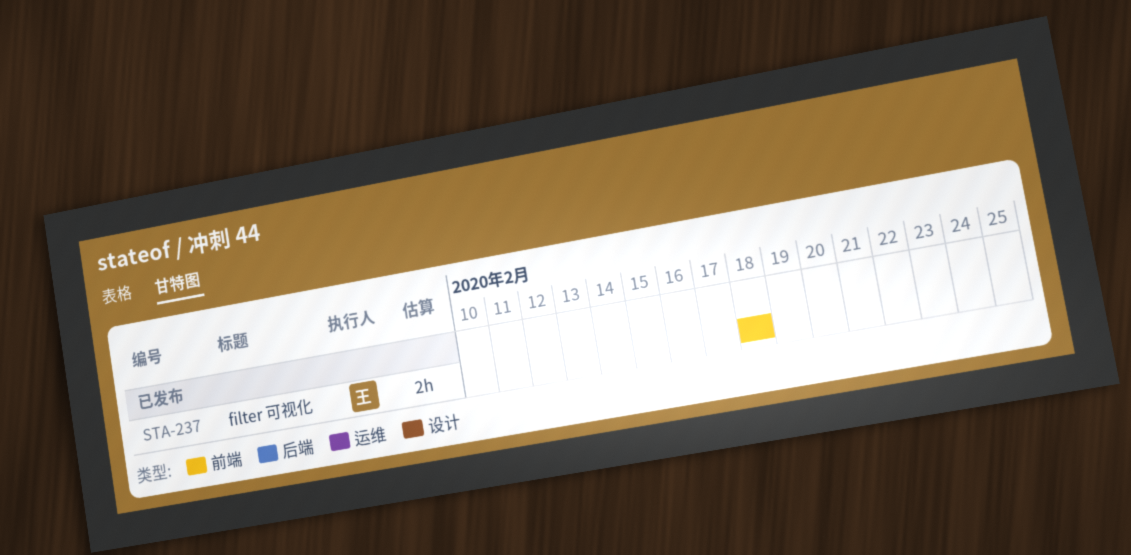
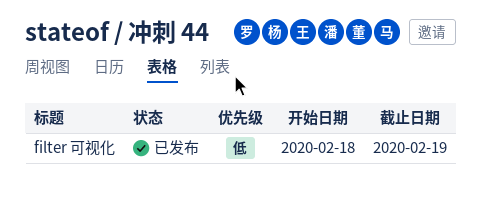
filter 可视化, due: Feb 18 -> Feb 19

